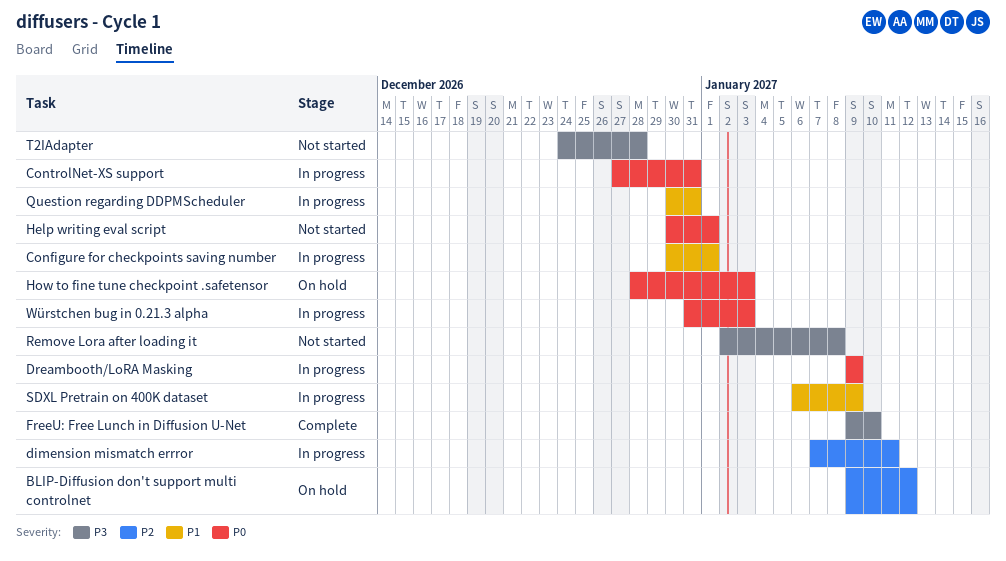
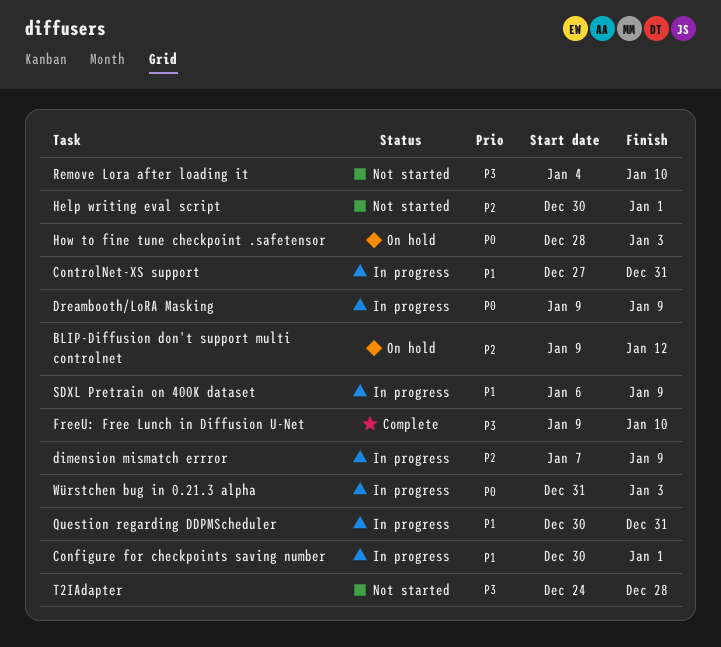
ControlNet-XS support, priority: P0 -> P1
dimension mismatch errror, due: Jan 11 -> Jan 9
Help writing eval script, priority: P0 -> P2
Remove Lora after loading it, start: Jan 2 -> Jan 4
Remove Lora after loading it, due: Jan 8 -> Jan 10

